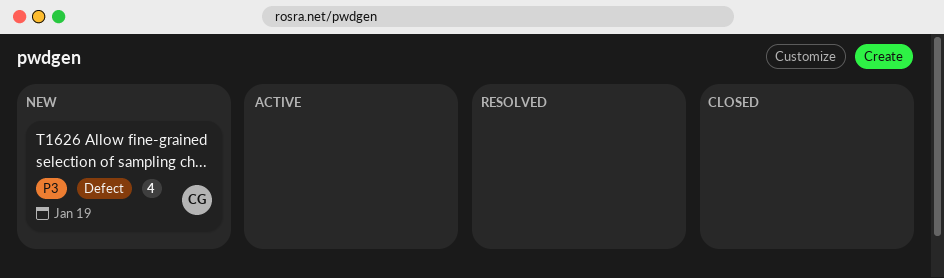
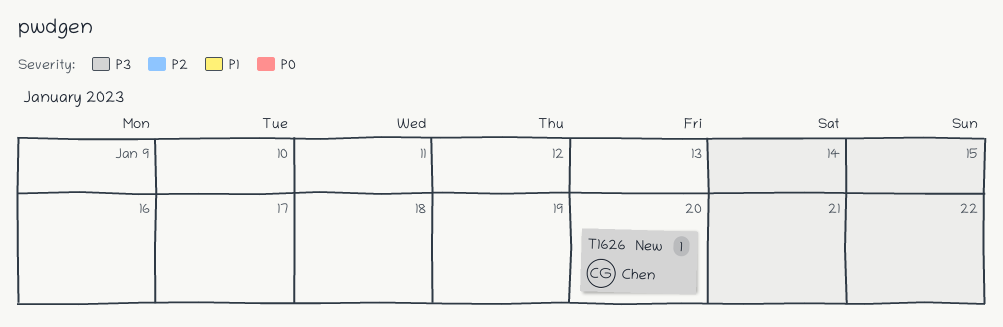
T1626, estimate: 4 -> 1
T1626, due: Jan 19 -> Jan 20

